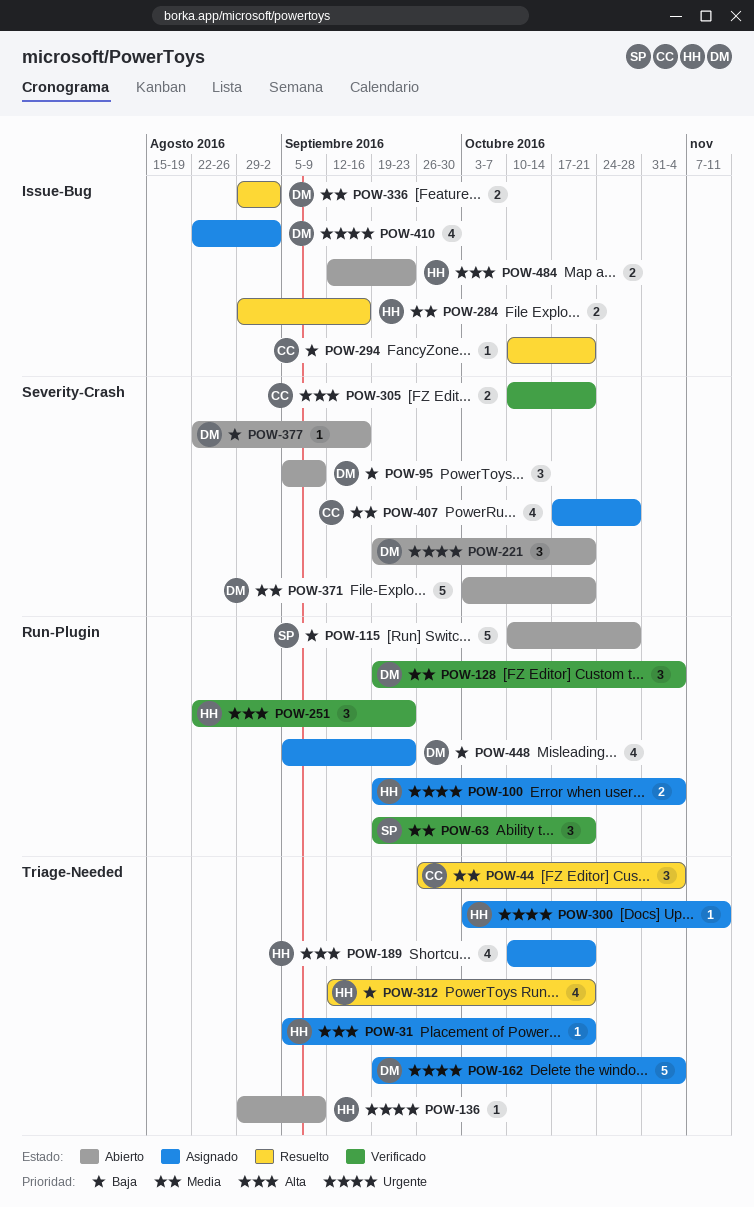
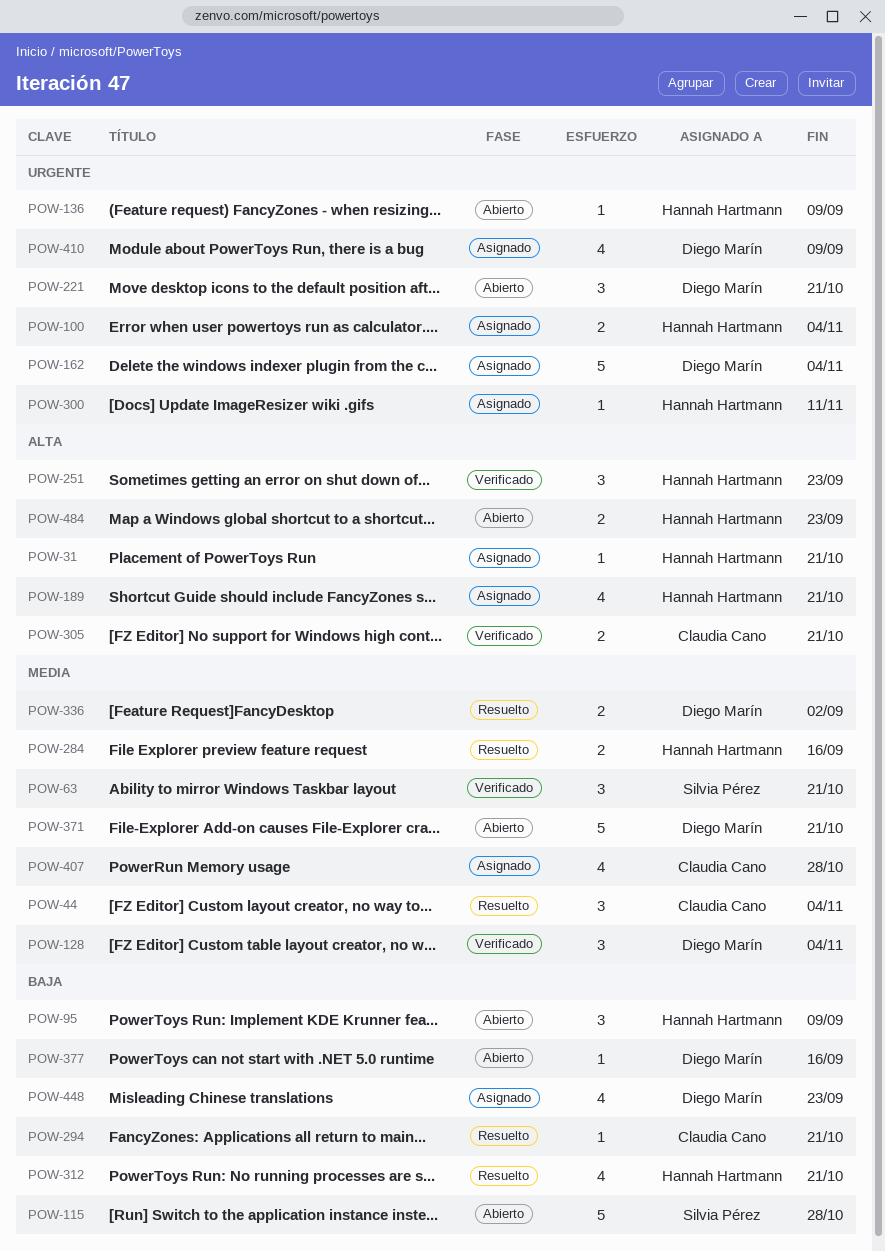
POW-95, owner: Diego Marín -> Hannah Hartmann
POW-410, due: Sep 2 -> Sep 9

